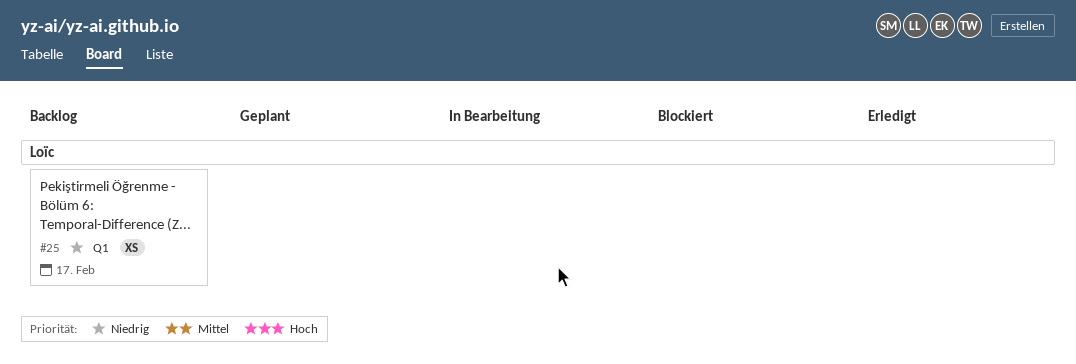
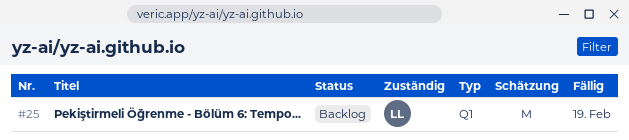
#25, estimate: XS -> M
#25, due: Feb 17 -> Feb 19

